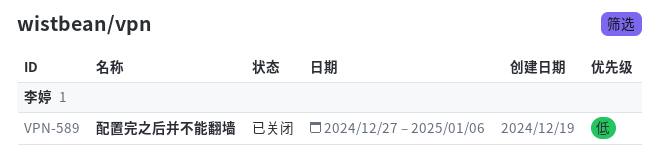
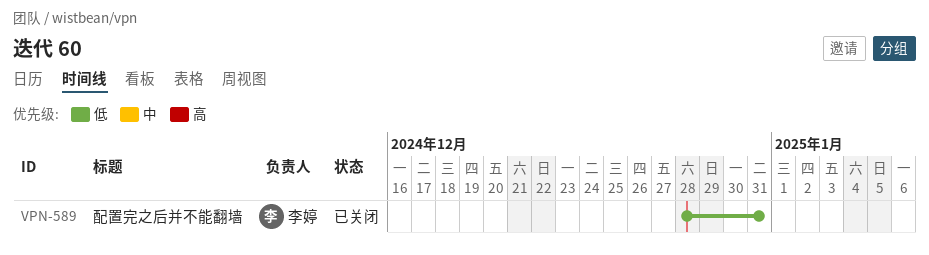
VPN-589, start: Dec 27 -> Dec 28
VPN-589, due: Jan 6 -> Dec 31

